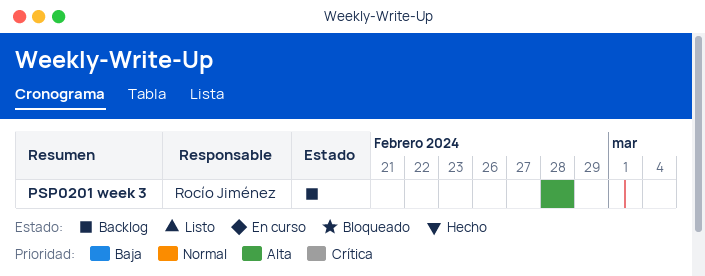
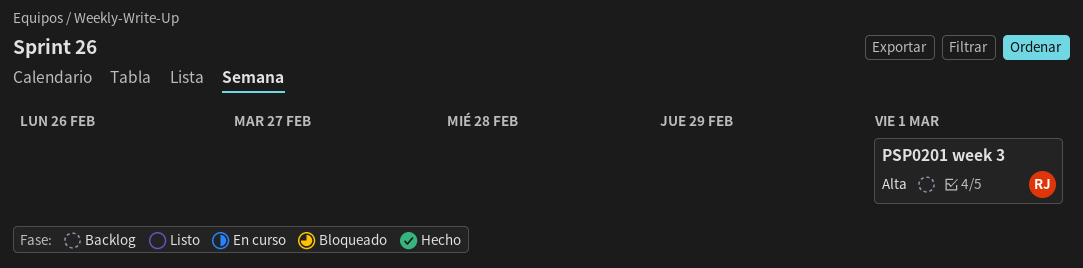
PSP0201 week 3, due: Feb 28 -> Mar 1

